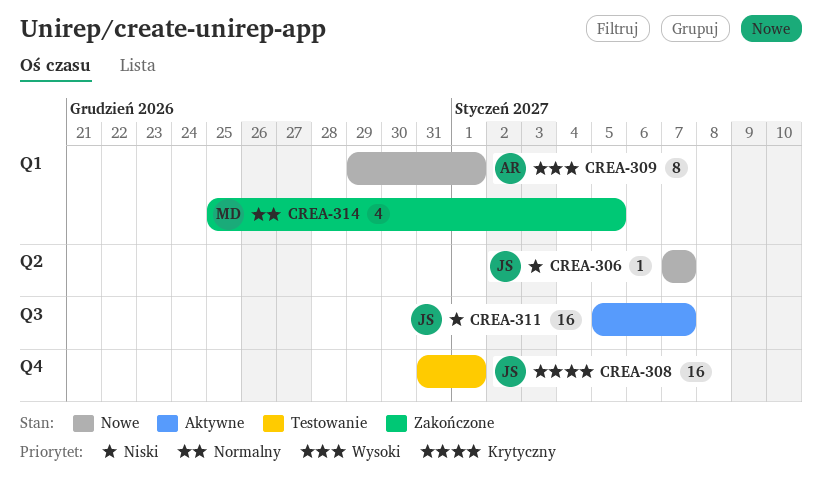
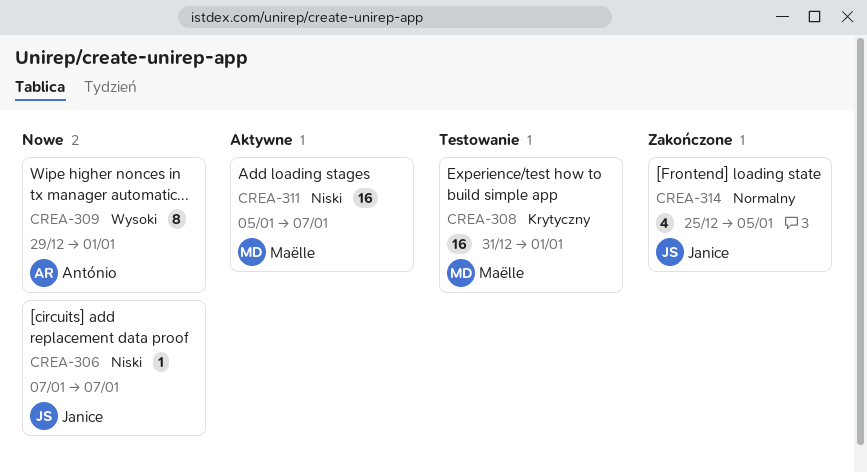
CREA-308, owner: Janice -> Maëlle
CREA-311, owner: Janice -> Maëlle
CREA-314, owner: Maëlle -> Janice

